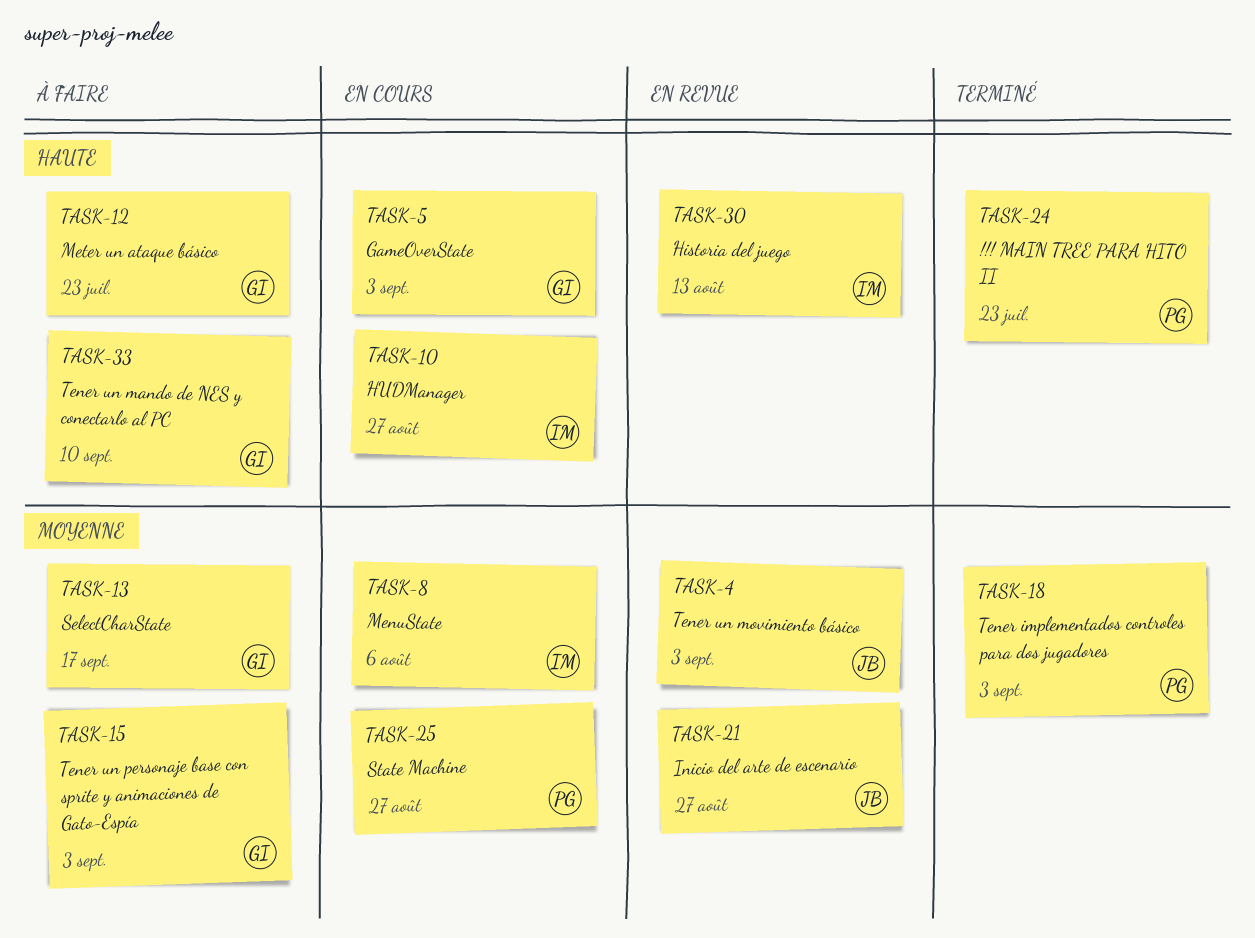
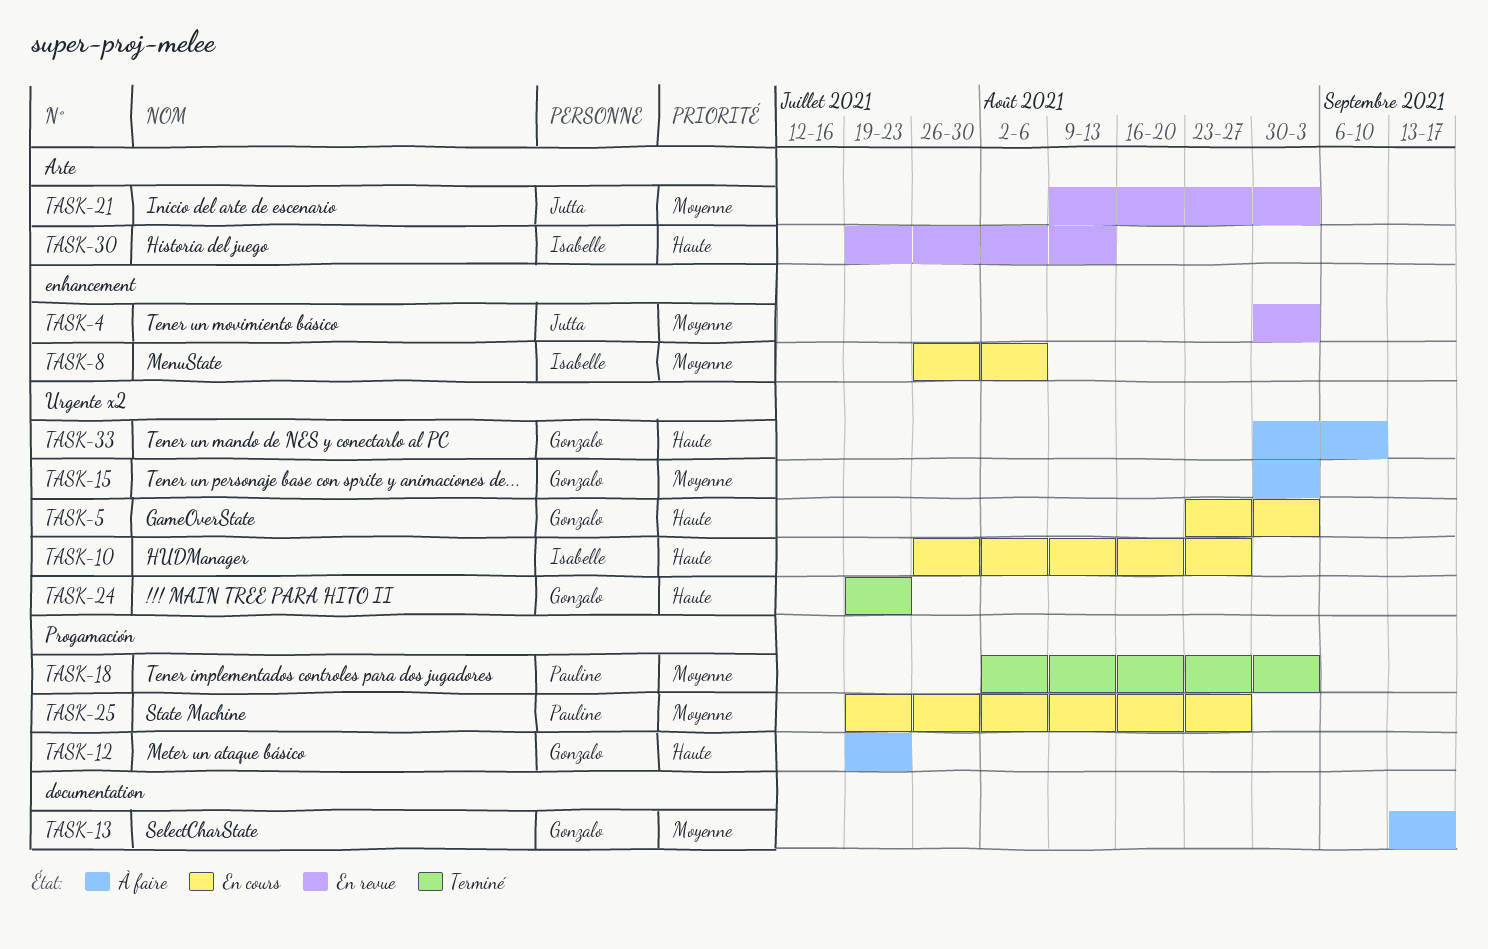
TASK-21, due: Aug 27 -> Sep 3
TASK-24, owner: Pauline -> Gonzalo

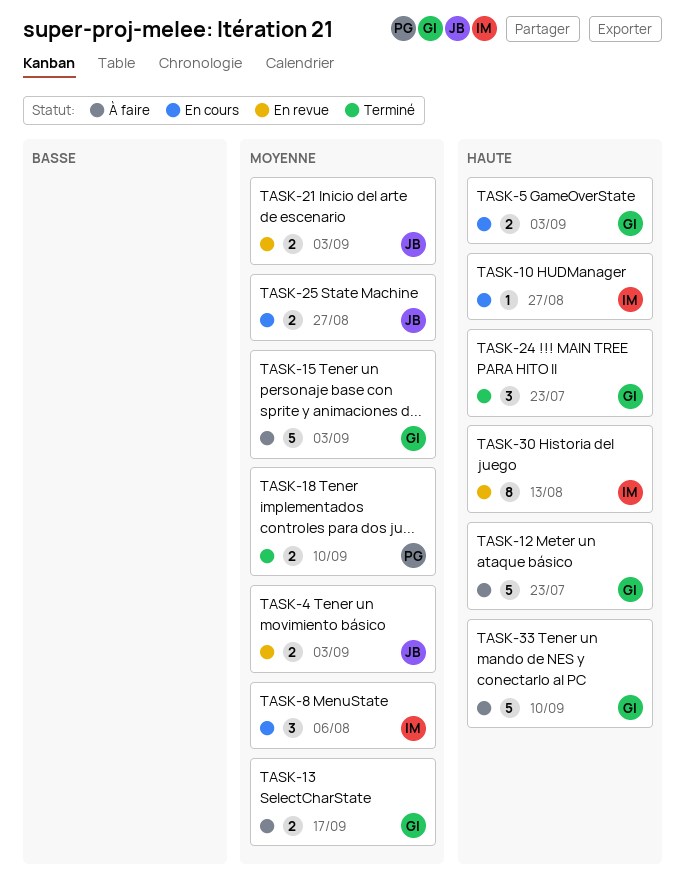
TASK-18, due: Sep 3 -> Sep 10
TASK-25, owner: Pauline -> Jutta

